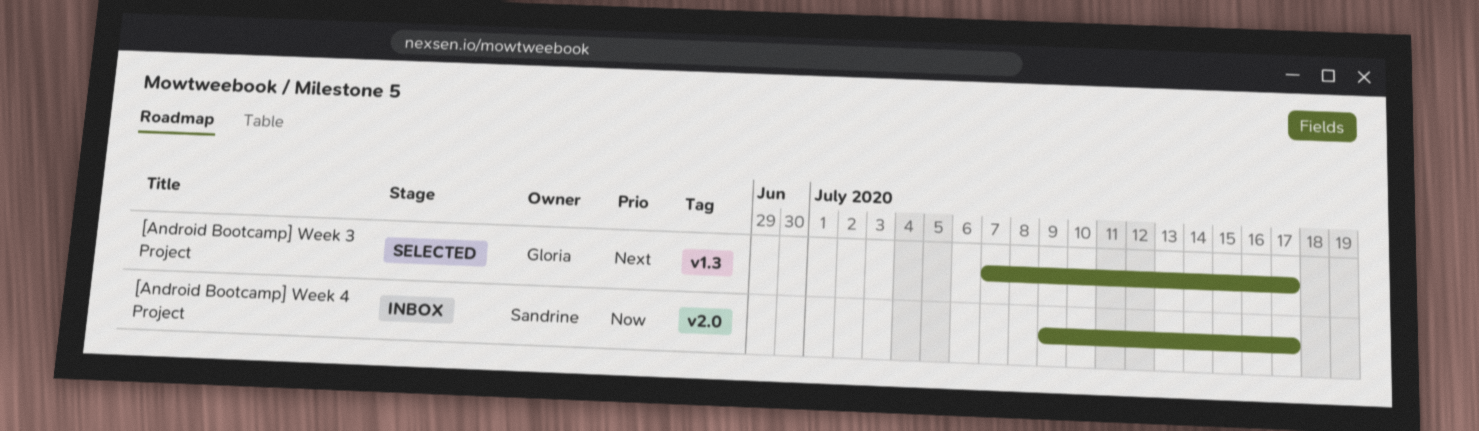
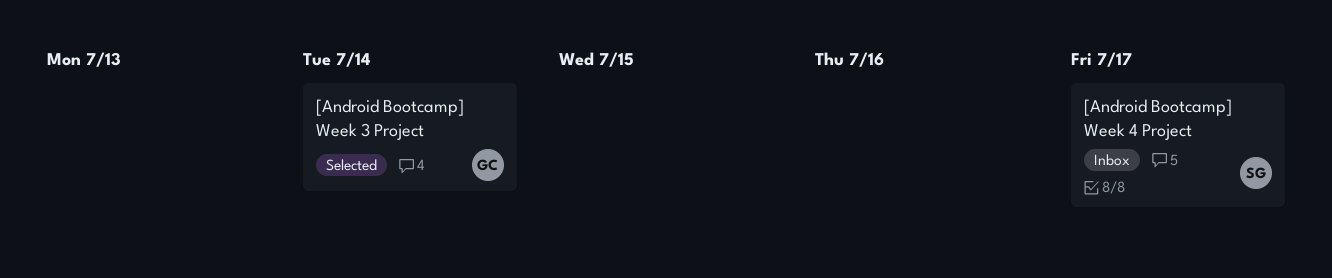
[Android Bootcamp] Week 3 Project, due: Jul 17 -> Jul 14

